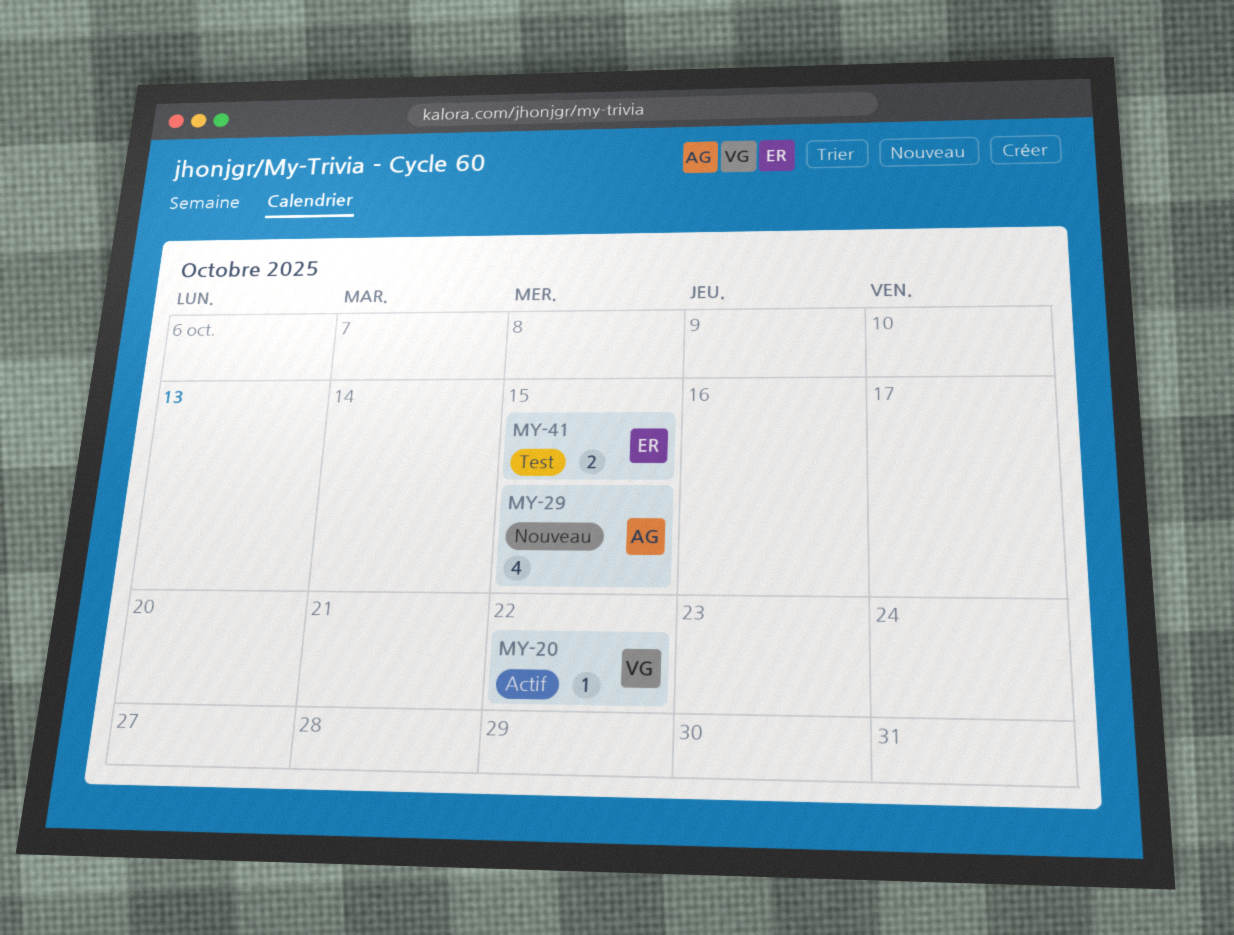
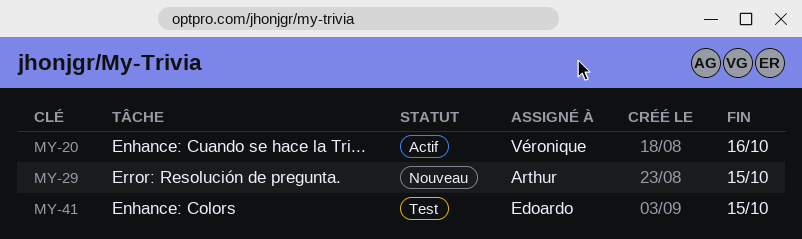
MY-20, due: Oct 22 -> Oct 16

